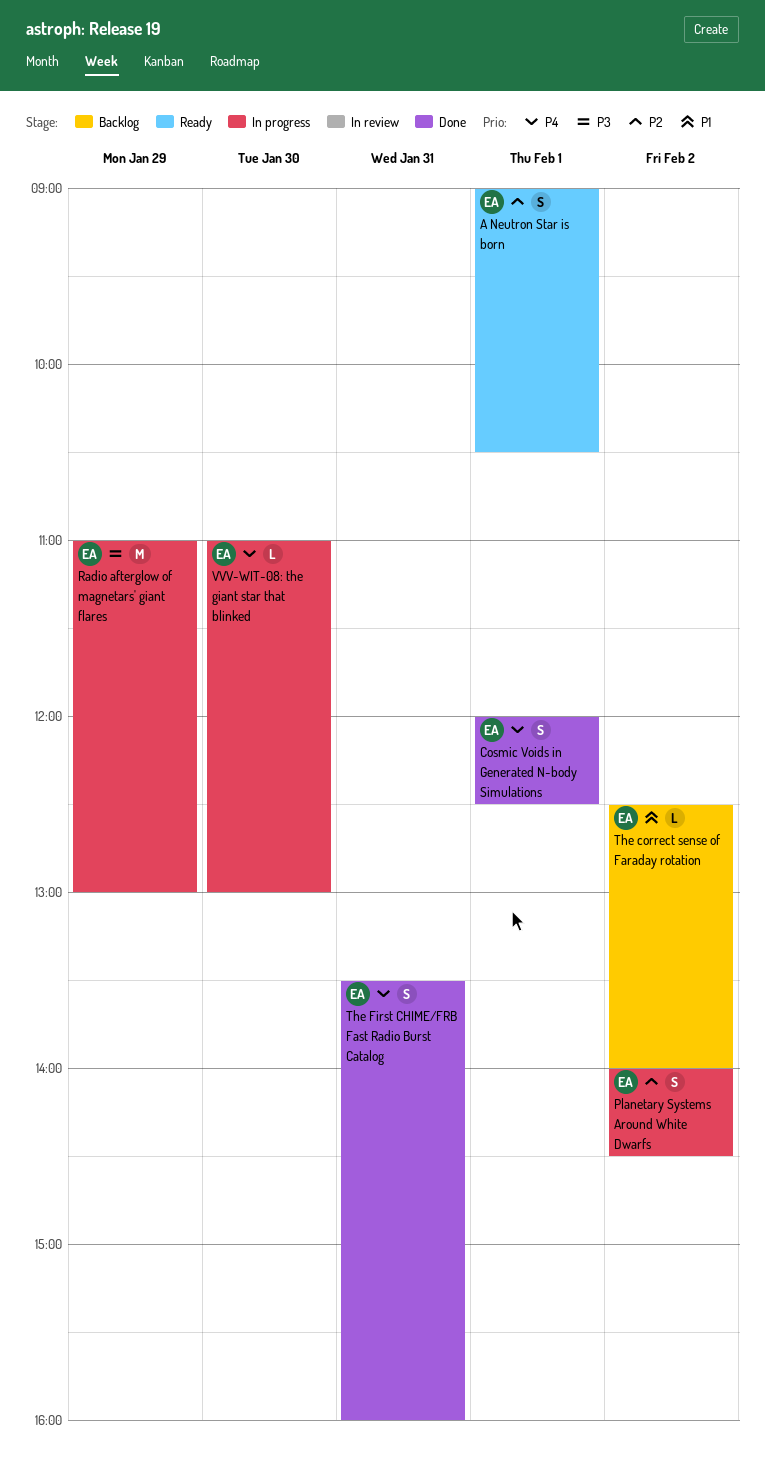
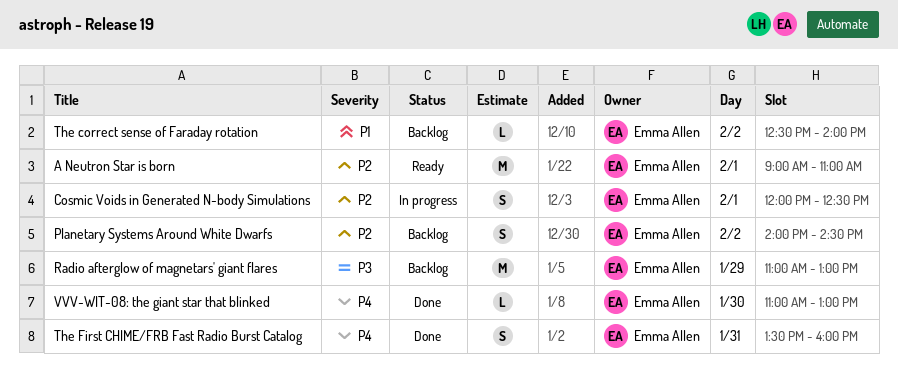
A Neutron Star is born, estimate: S -> M
A Neutron Star is born, ends: 10:30 -> 11:00
Cosmic Voids in Generated N-body Simulations, status: Done -> In progress
Cosmic Voids in Generated N-body Simulations, priority: P4 -> P2
Planetary Systems Around White Dwarfs, status: In progress -> Backlog
Radio afterglow of magnetars' giant flares, status: In progress -> Backlog
VVV-WIT-08: the giant star that blinked, status: In progress -> Done

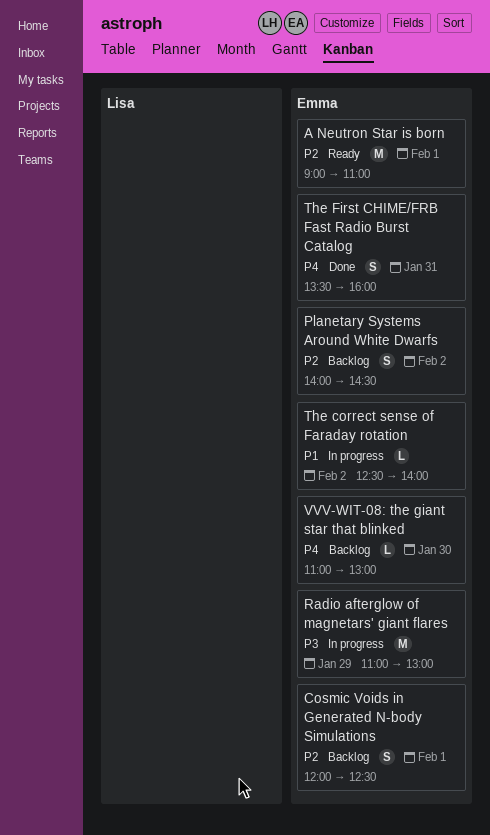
Cosmic Voids in Generated N-body Simulations, status: In progress -> Backlog
Radio afterglow of magnetars' giant flares, status: Backlog -> In progress
The correct sense of Faraday rotation, status: Backlog -> In progress
VVV-WIT-08: the giant star that blinked, status: Done -> Backlog

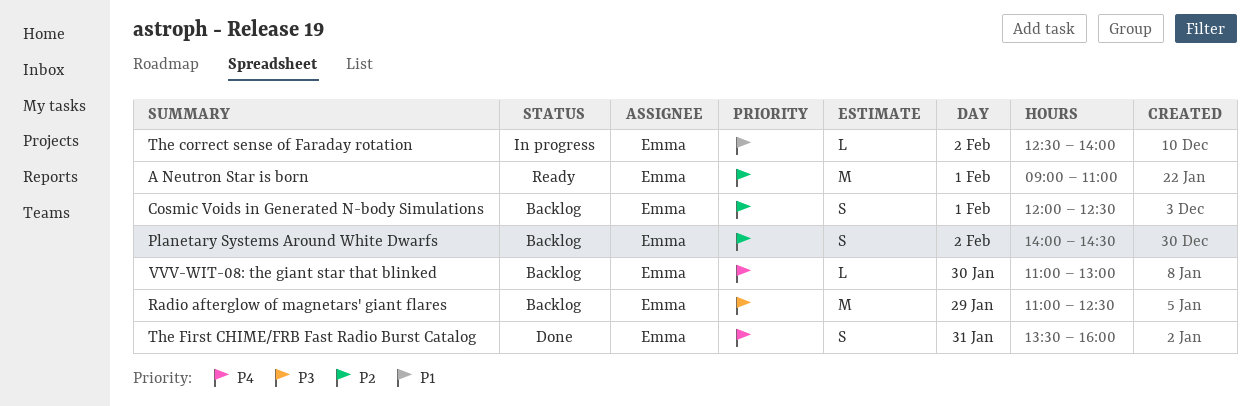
Radio afterglow of magnetars' giant flares, status: In progress -> Backlog
Radio afterglow of magnetars' giant flares, ends: 13:00 -> 12:30

